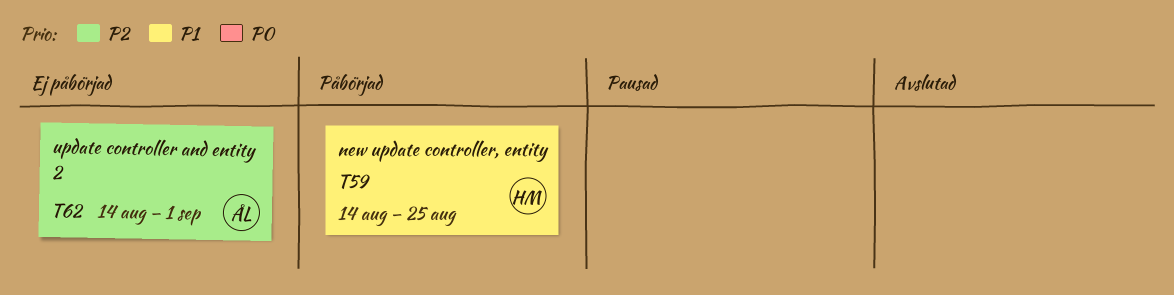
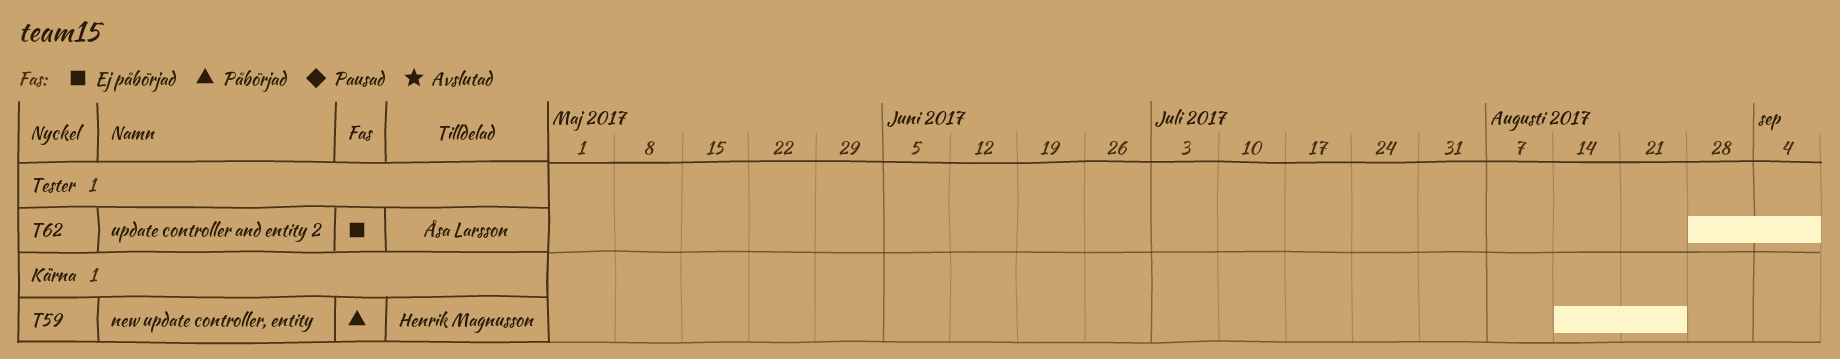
T62, start: Aug 14 -> Aug 28
T62, due: Sep 1 -> Sep 8

